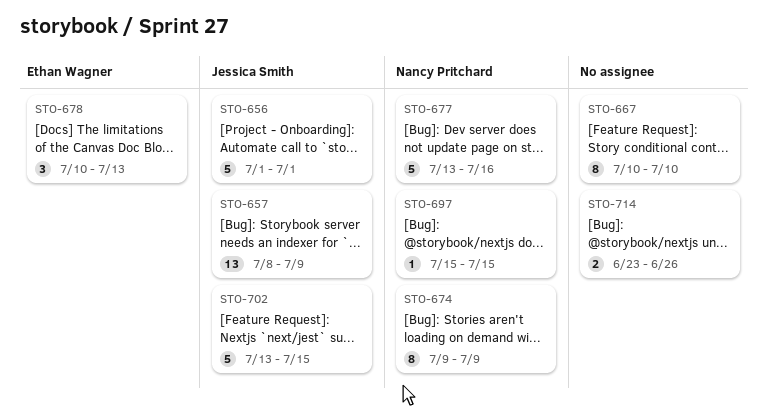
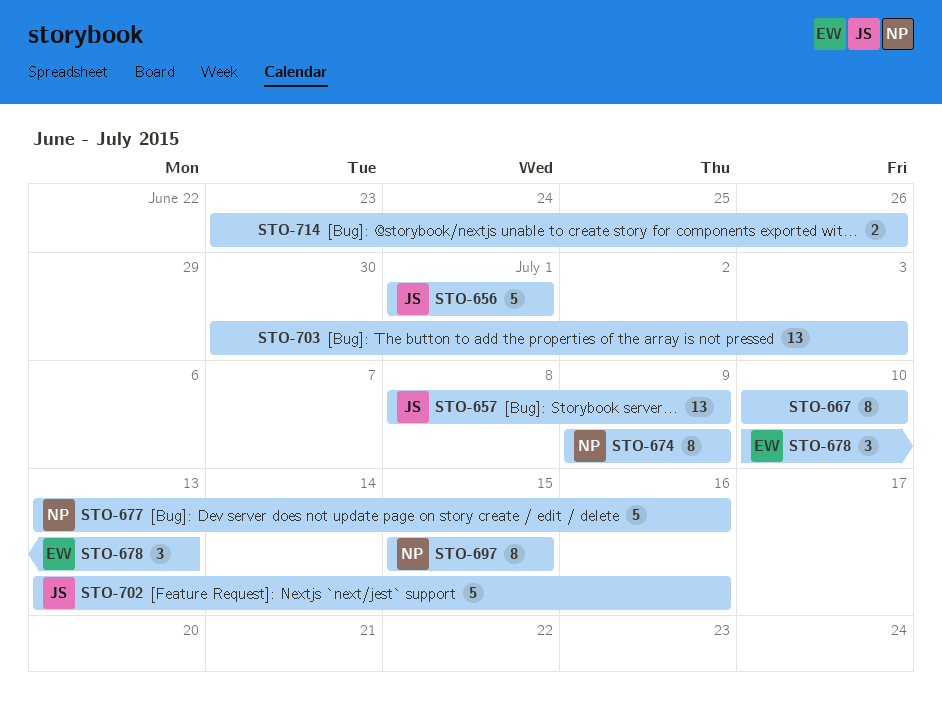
STO-697, estimate: 1 -> 8
STO-702, due: Jul 15 -> Jul 16
STO-703: none -> present

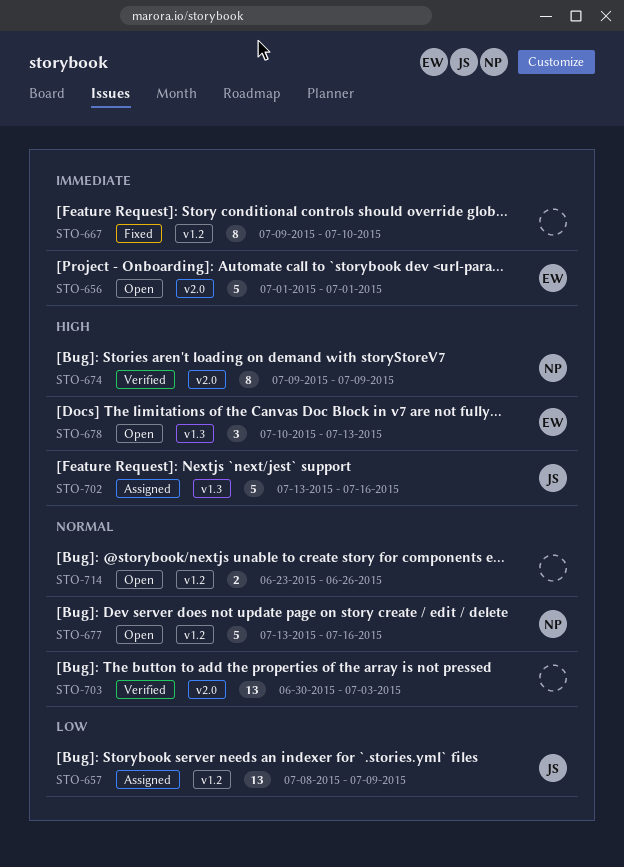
STO-656, owner: JS -> EW
STO-667, start: Jul 10 -> Jul 9
STO-697: present -> none

